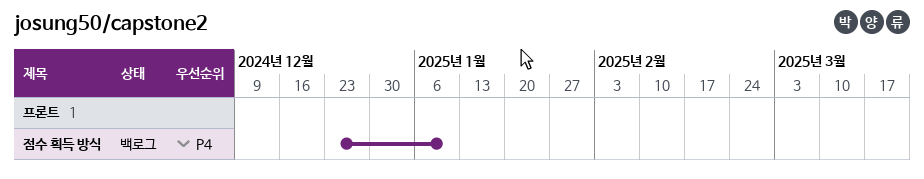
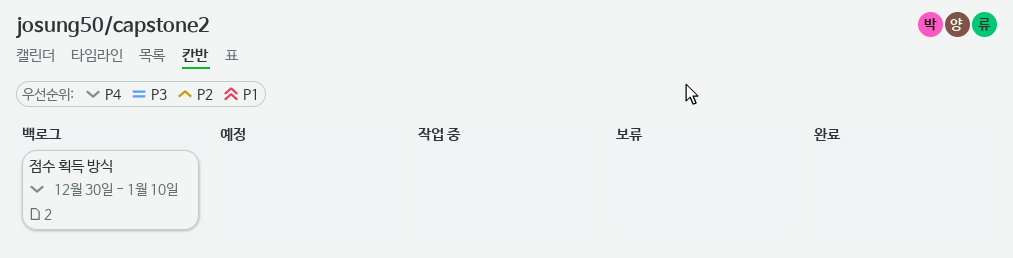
점수 획득 방식, start: Dec 23 -> Dec 30

